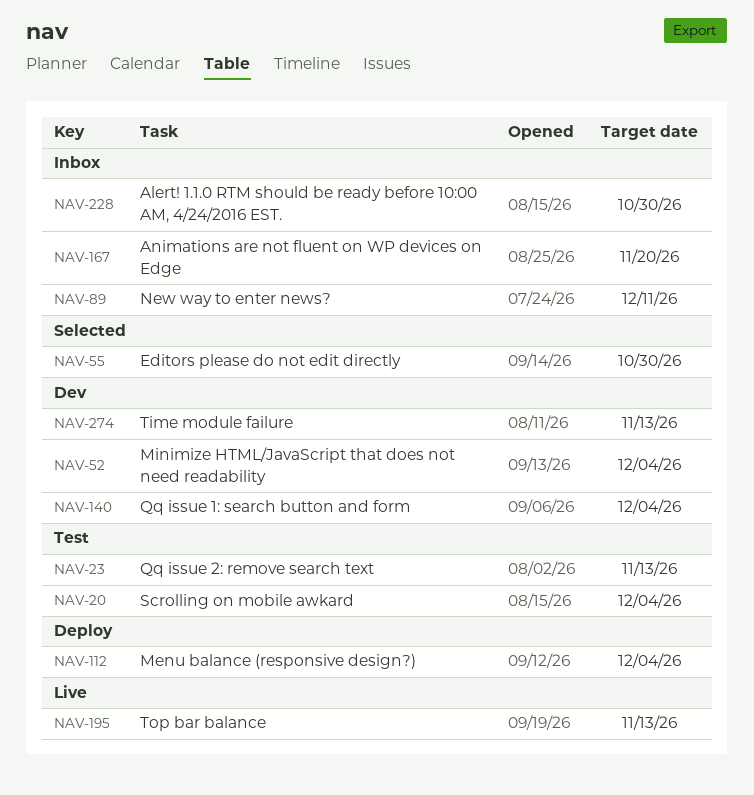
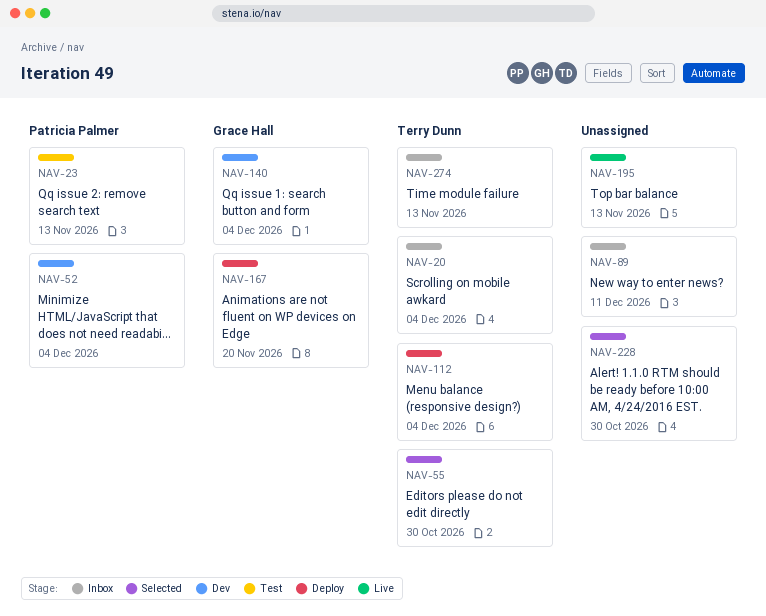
NAV-20, status: Test -> Inbox
NAV-167, status: Inbox -> Deploy
NAV-228, status: Inbox -> Selected
NAV-274, status: Dev -> Inbox

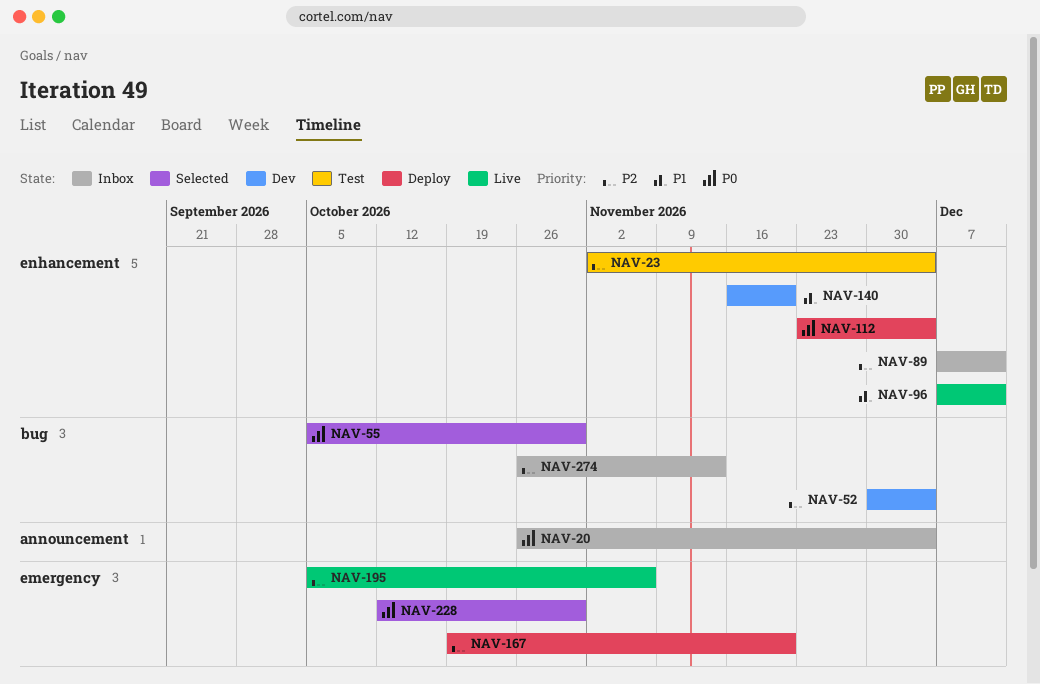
NAV-23, due: Nov 13 -> Dec 4
NAV-96: none -> present
NAV-140, due: Dec 4 -> Nov 20
NAV-195, due: Nov 13 -> Nov 6

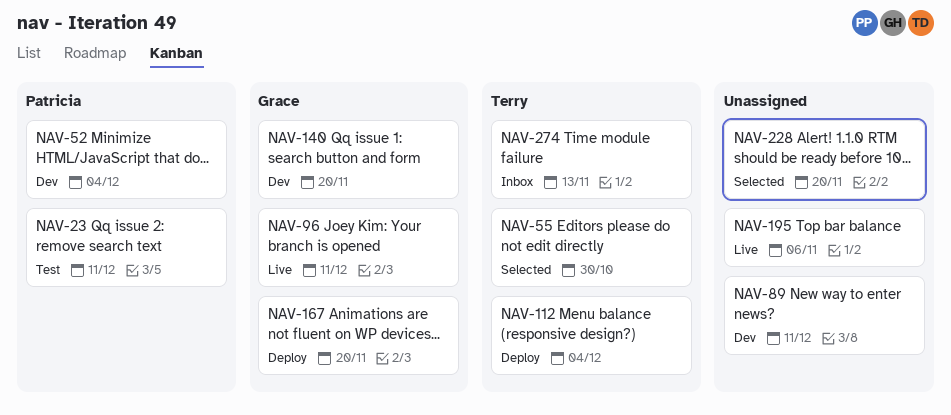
NAV-20: present -> none
NAV-23, due: Dec 4 -> Dec 11
NAV-89, status: Inbox -> Dev
NAV-228, due: Oct 30 -> Nov 20

